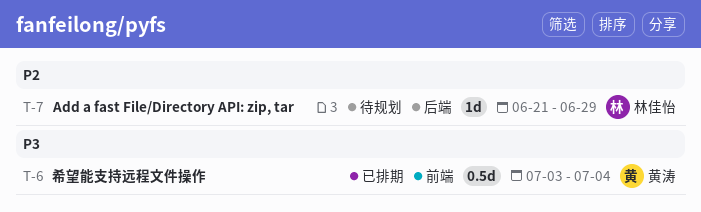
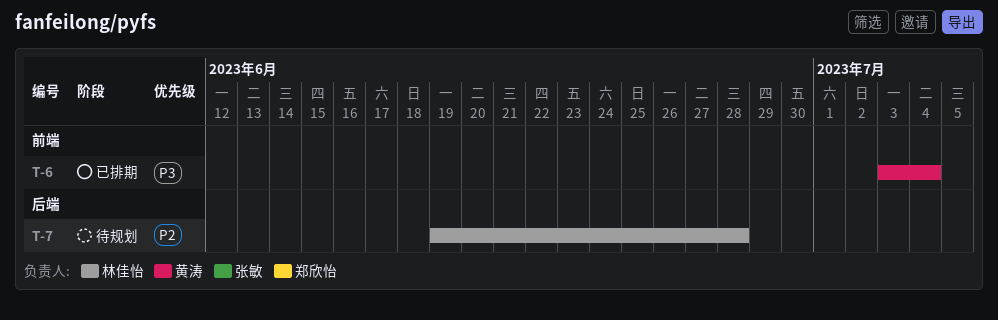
T-7, start: Jun 21 -> Jun 19
T-7, due: Jun 29 -> Jun 28

